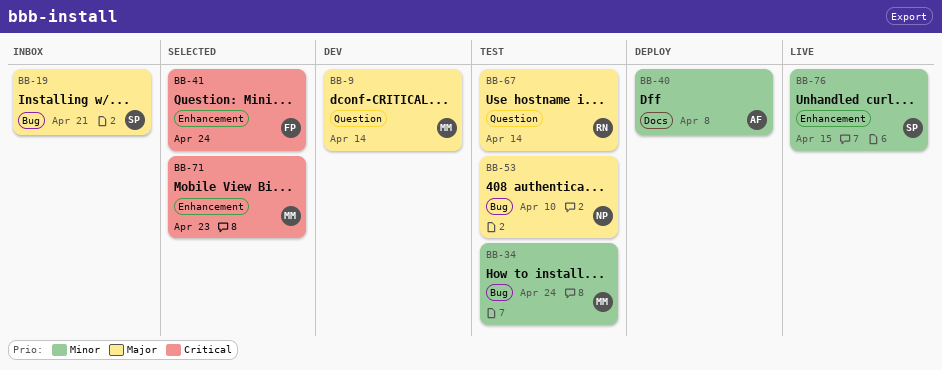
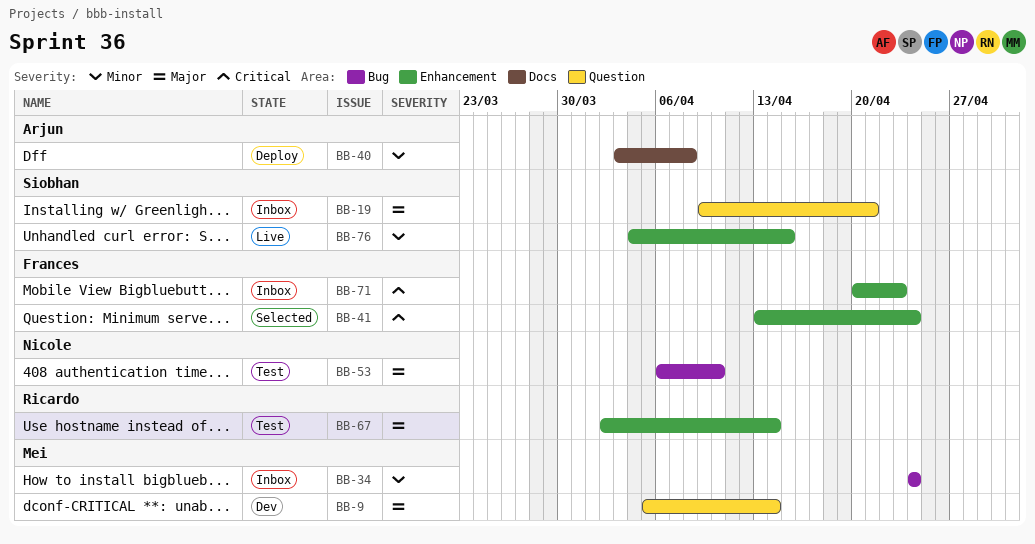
BB-19, label: Bug -> Question
BB-34, status: Test -> Inbox
BB-67, label: Question -> Enhancement
BB-71, status: Selected -> Inbox
BB-71, owner: Mei -> Frances

